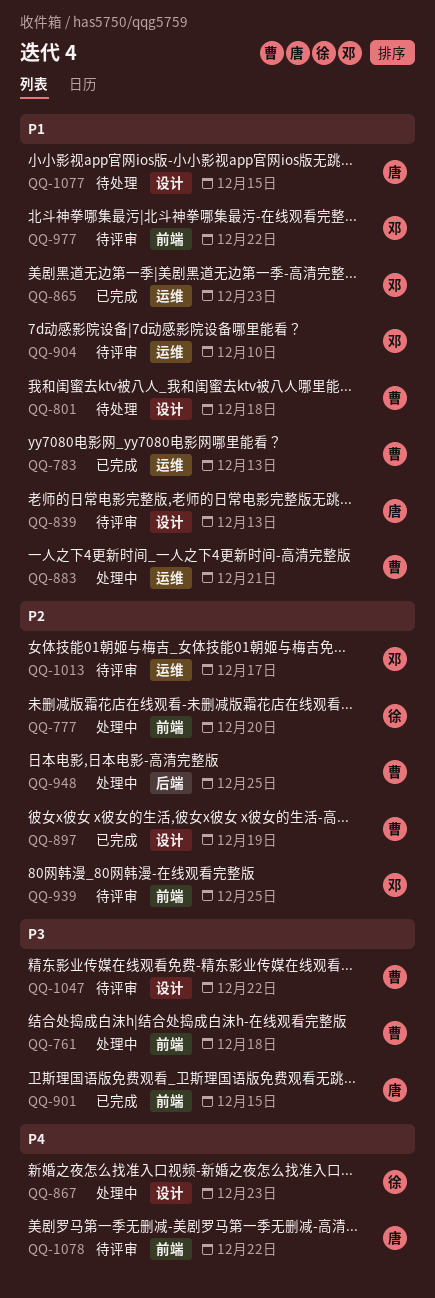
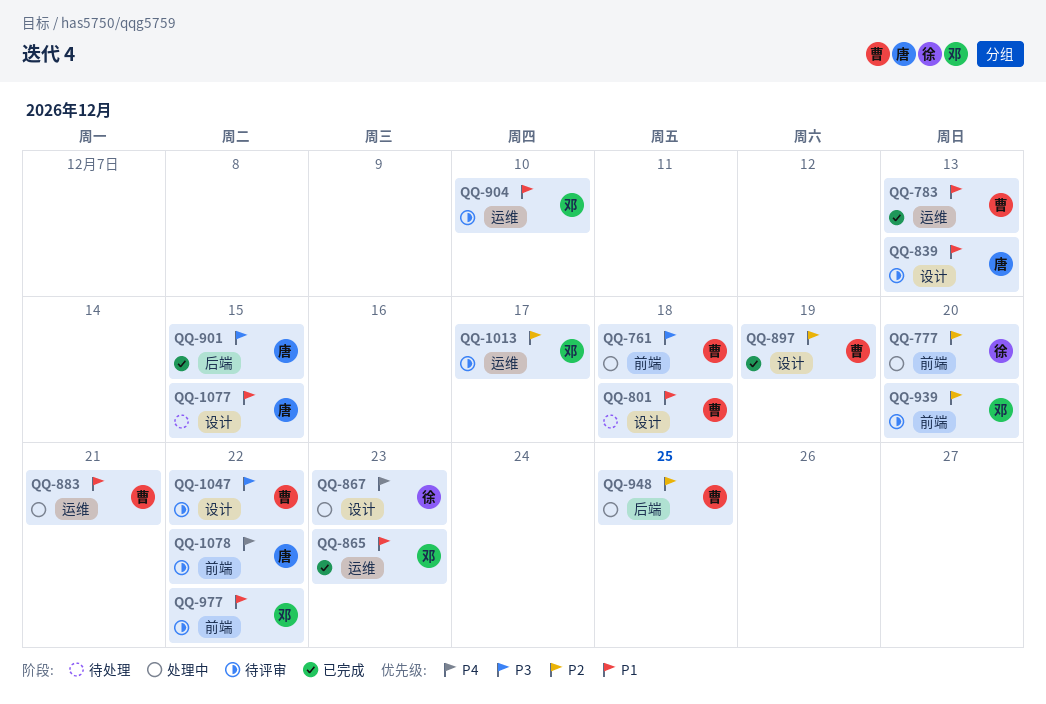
QQ-901, label: 前端 -> 后端
QQ-939, due: Dec 25 -> Dec 20

